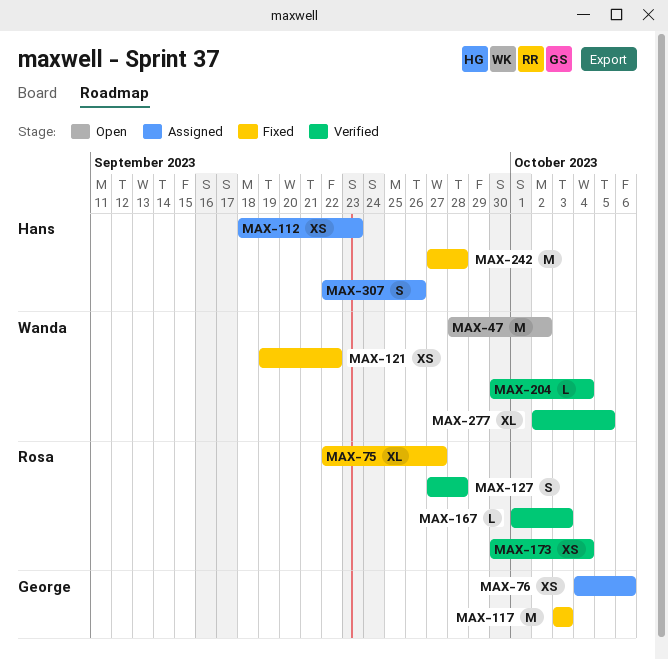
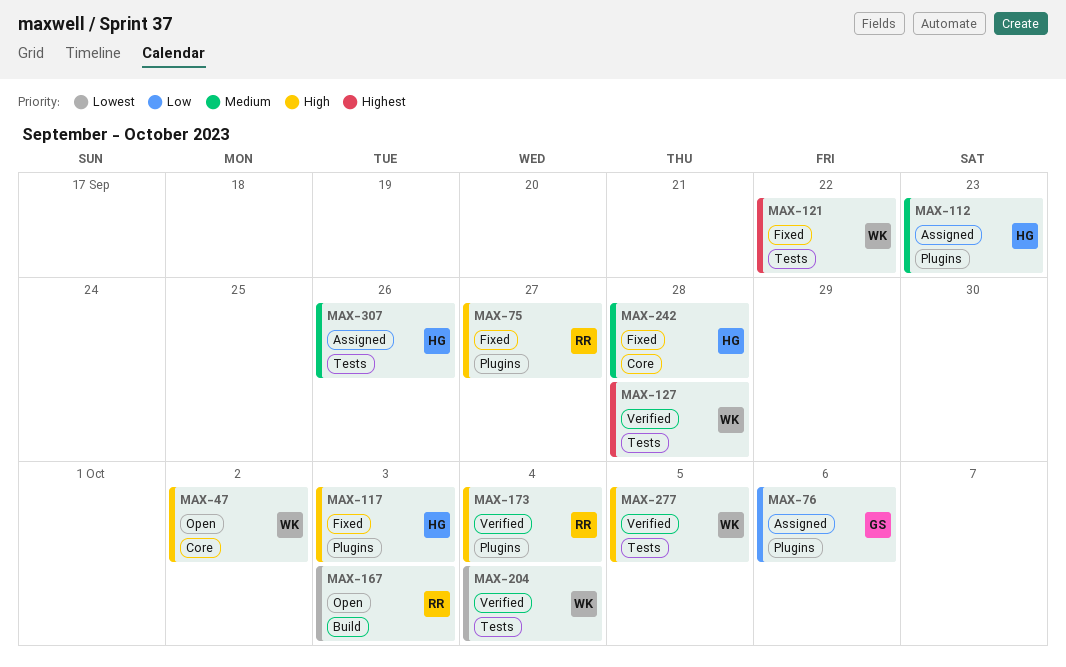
MAX-117, owner: George -> Hans
MAX-127, owner: Rosa -> Wanda
MAX-167, status: Verified -> Open

